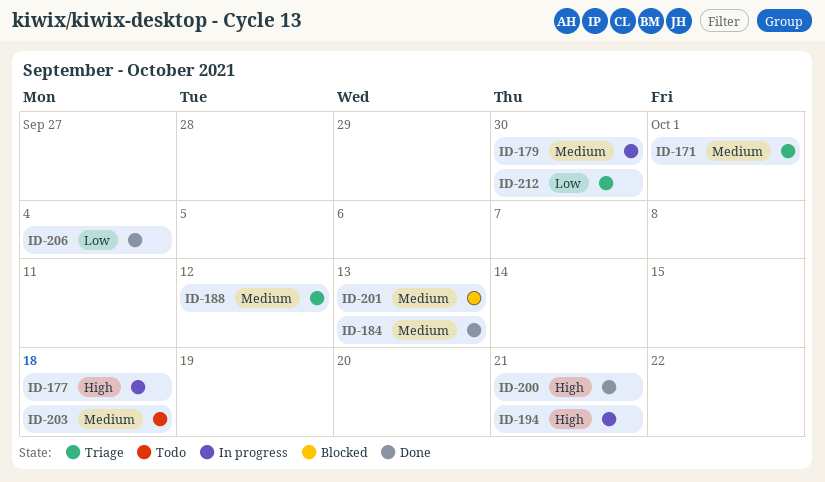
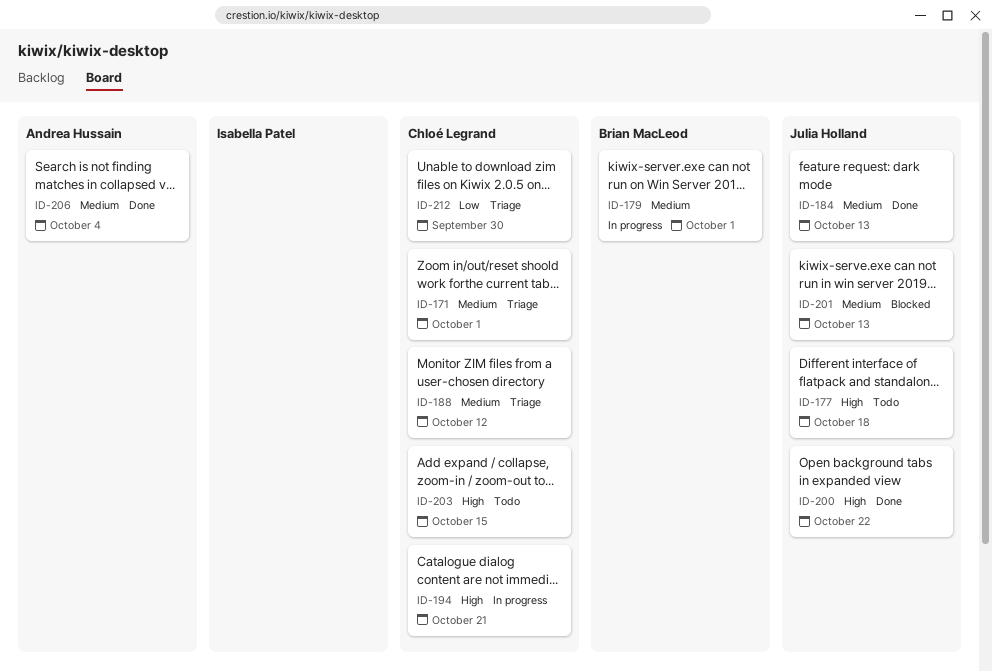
ID-177, status: In progress -> Todo
ID-179, due: Sep 30 -> Oct 1
ID-200, due: Oct 21 -> Oct 22
ID-203, priority: Medium -> High
ID-203, due: Oct 18 -> Oct 15
ID-206, priority: Low -> Medium

